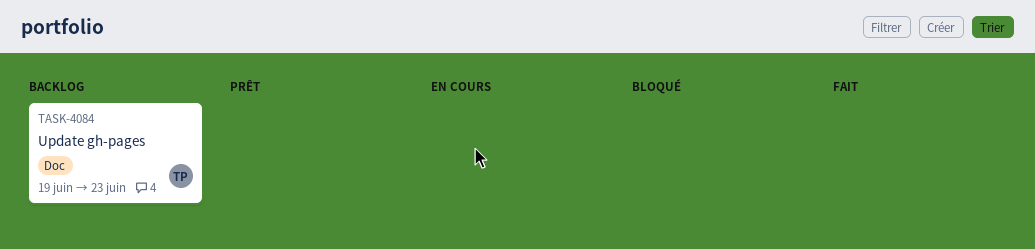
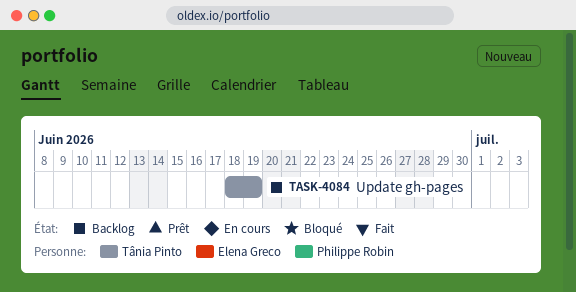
TASK-4084, start: Jun 19 -> Jun 18
TASK-4084, due: Jun 23 -> Jun 19

